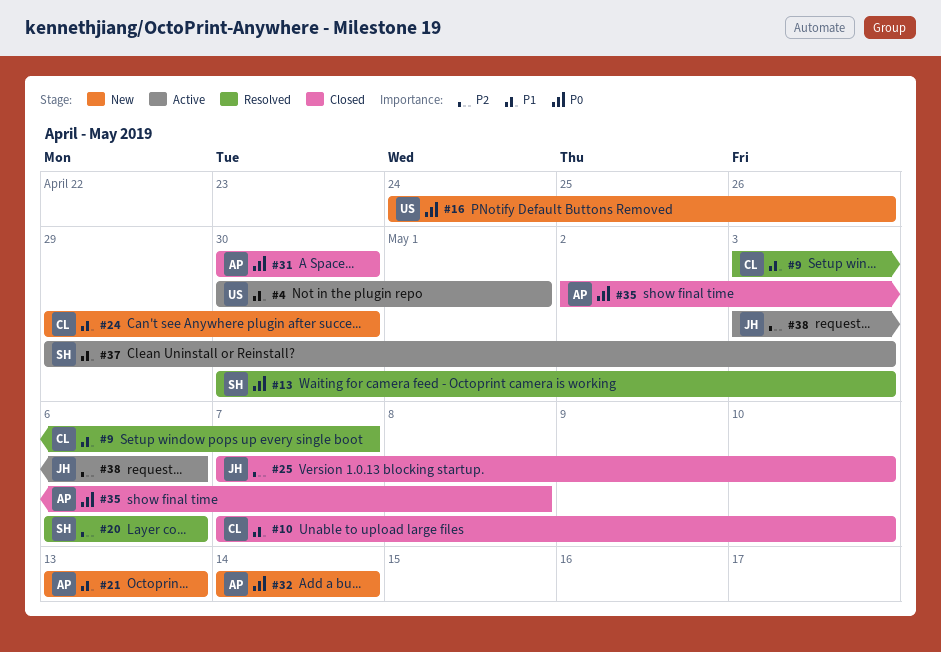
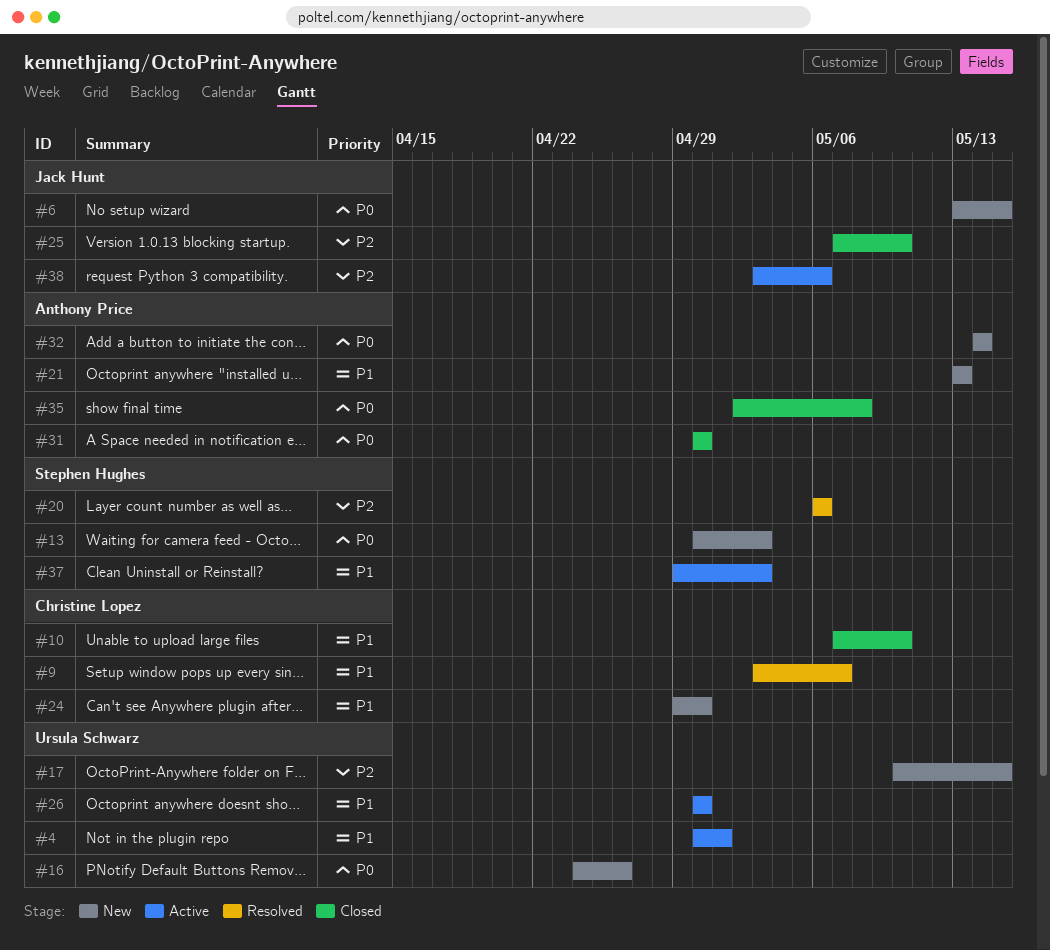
#6: none -> present
#13, status: Resolved -> New
#17: none -> present
#26: none -> present

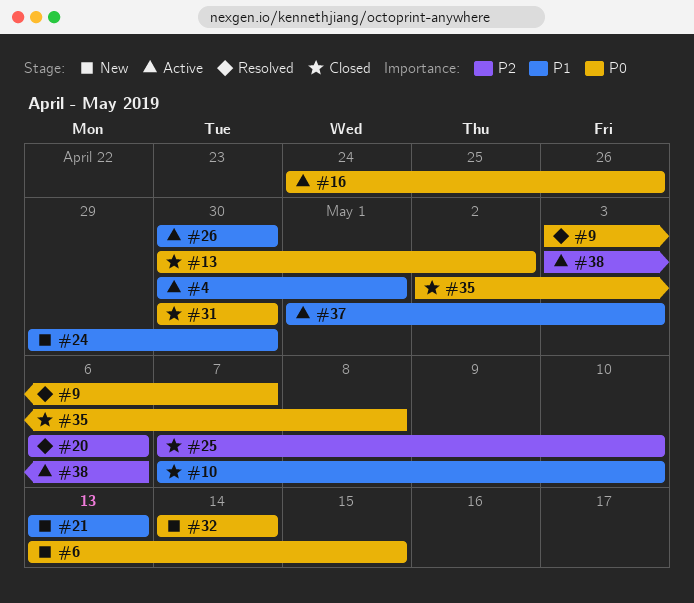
#9, priority: P1 -> P0
#13, status: New -> Closed
#13, due: May 3 -> May 2
#16, status: New -> Active
#17: present -> none
#37, start: Apr 29 -> May 1

